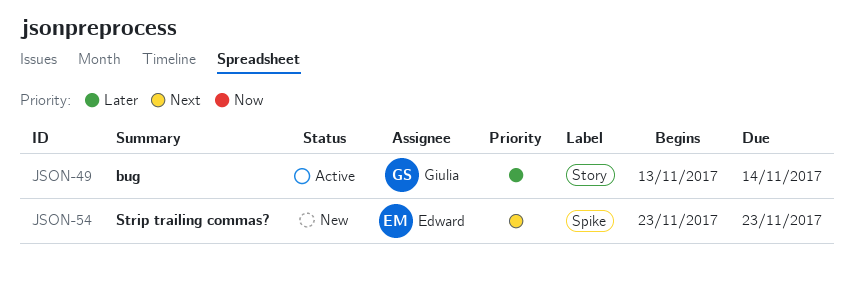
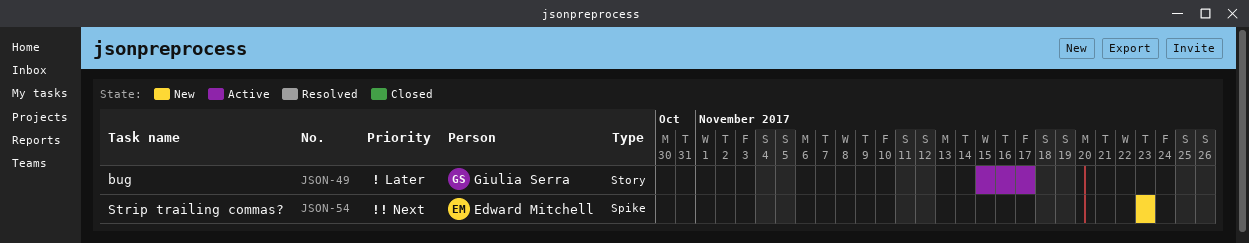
JSON-49, start: Nov 13 -> Nov 15
JSON-49, due: Nov 14 -> Nov 17

